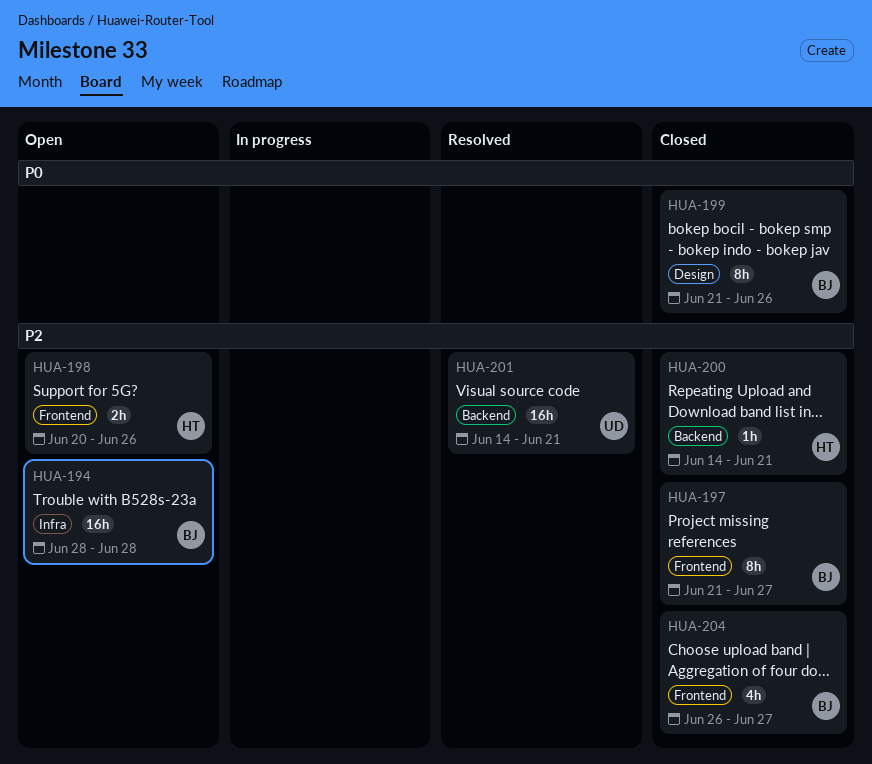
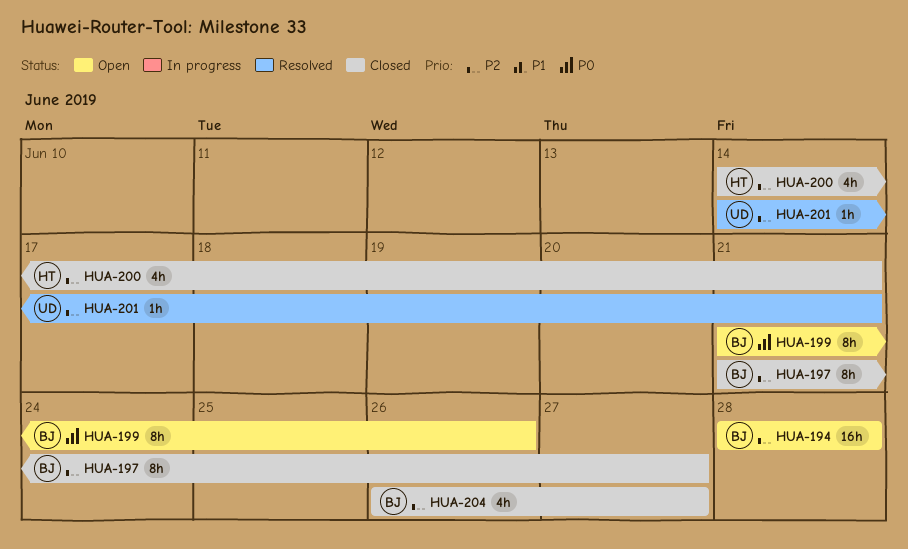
HUA-198: present -> none
HUA-199, status: Closed -> Open
HUA-200, estimate: 1h -> 4h
HUA-201, estimate: 16h -> 1h

